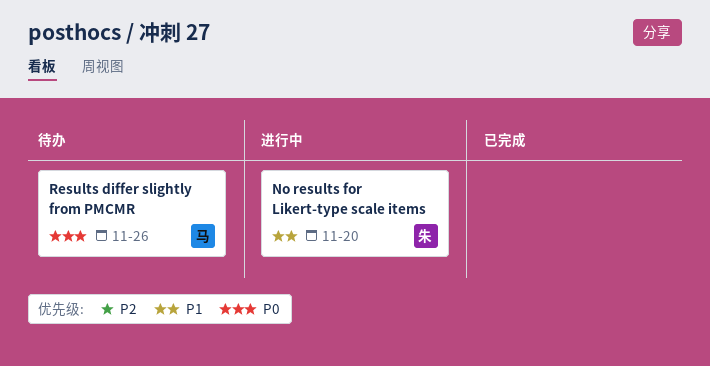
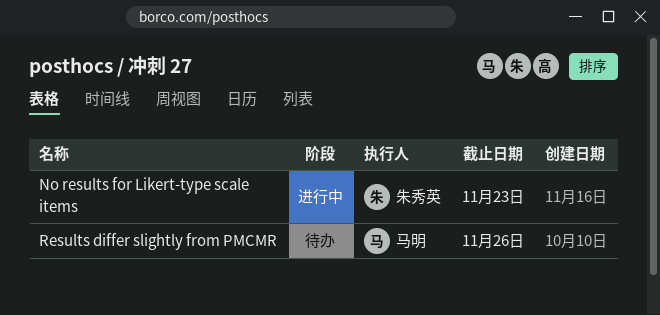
No results for Likert-type scale items, due: Nov 20 -> Nov 23

